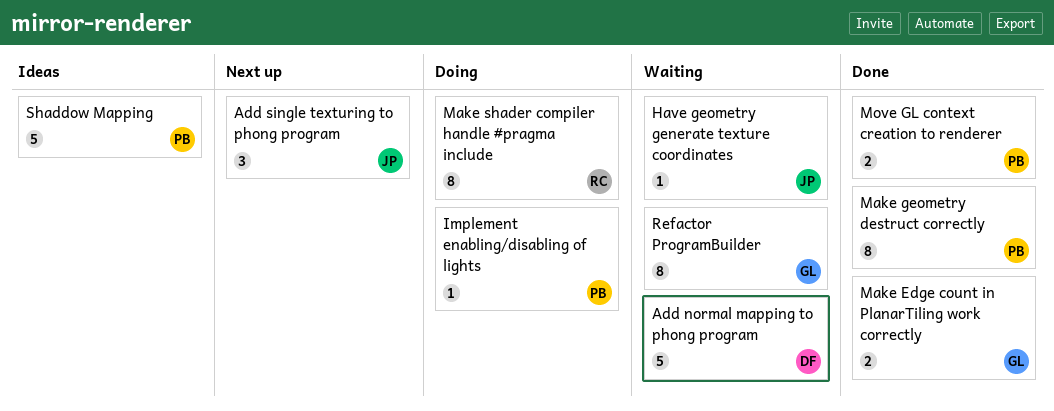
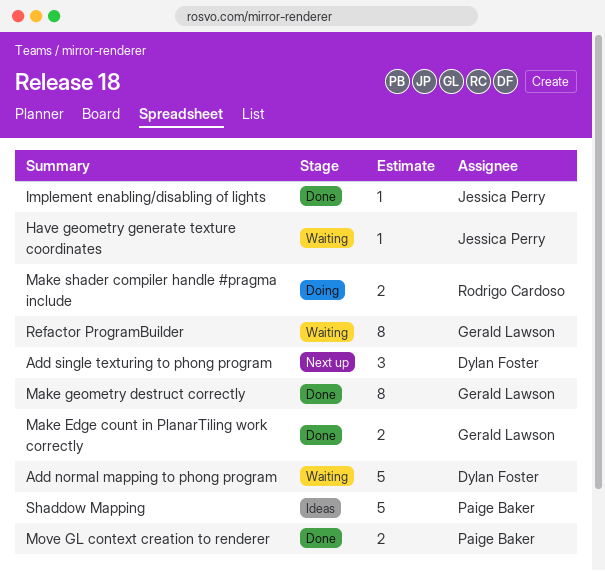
Add single texturing to phong program, owner: Jessica Perry -> Dylan Foster
Implement enabling/disabling of lights, status: Doing -> Done
Implement enabling/disabling of lights, owner: Paige Baker -> Jessica Perry
Make geometry destruct correctly, owner: Paige Baker -> Gerald Lawson
Make shader compiler handle #pragma include, estimate: 8 -> 2

